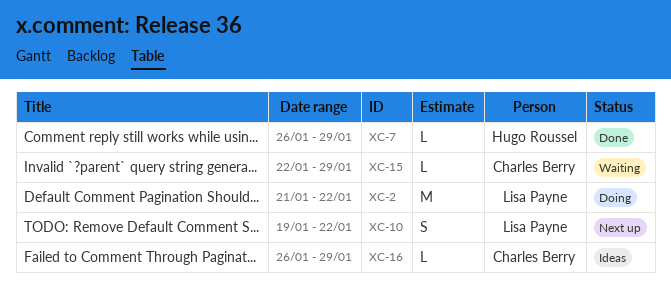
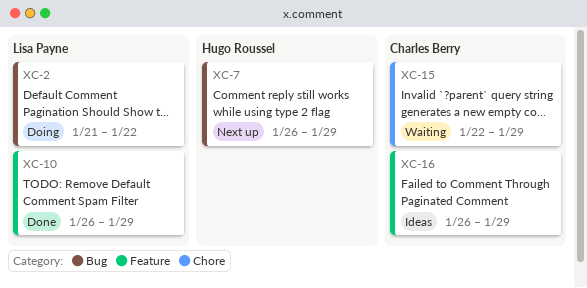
XC-7, status: Done -> Next up
XC-10, status: Next up -> Done
XC-10, start: Jan 19 -> Jan 26
XC-10, due: Jan 22 -> Jan 29

